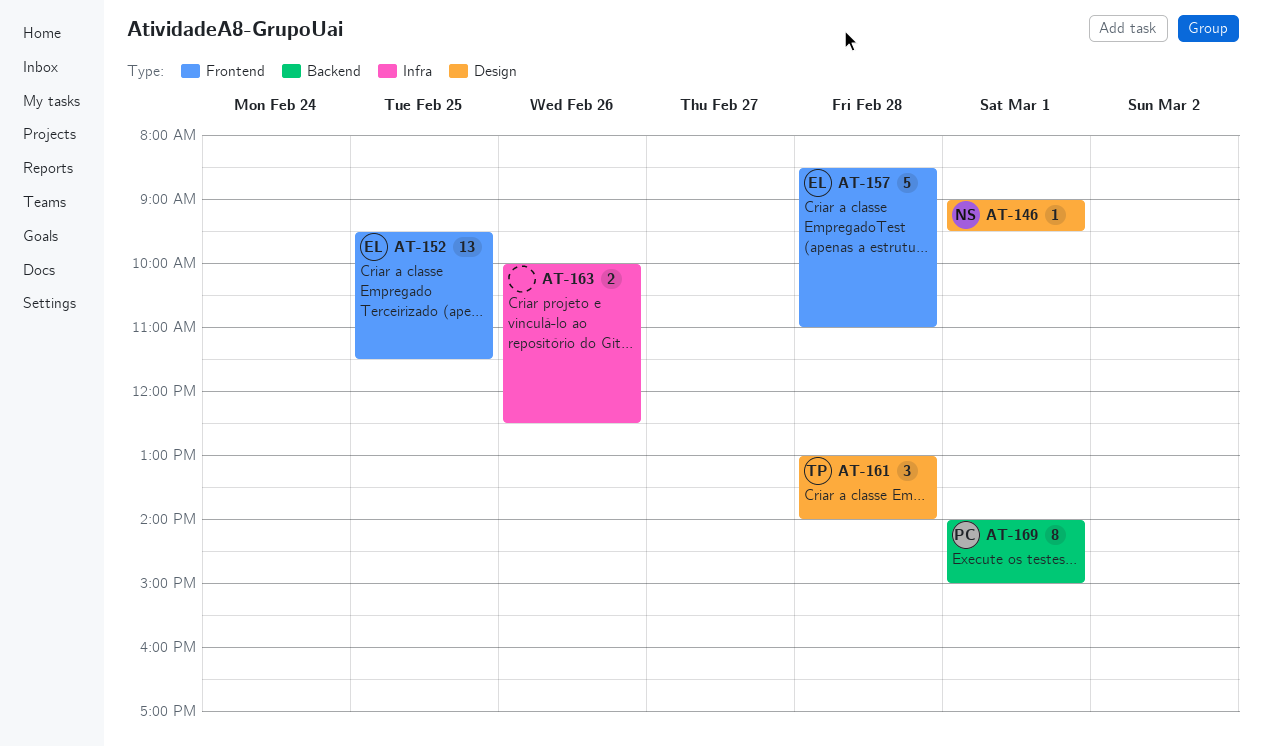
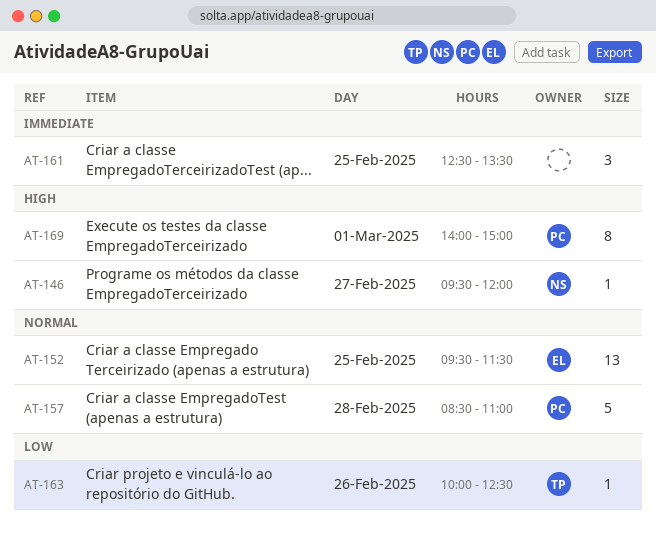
AT-146, day: Mar 1 -> Feb 27
AT-146, begins: 09:00 -> 09:30
AT-146, ends: 09:30 -> 12:00
AT-157, owner: EL -> PC
AT-161, owner: TP -> none
AT-161, day: Feb 28 -> Feb 25
AT-161, begins: 13:00 -> 12:30
AT-161, ends: 14:00 -> 13:30
AT-163, owner: none -> TP
AT-163, estimate: 2 -> 1

